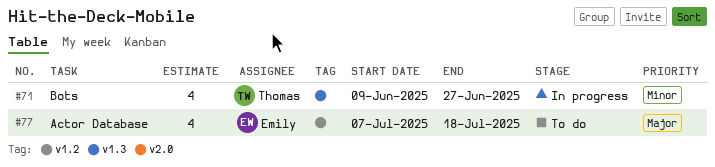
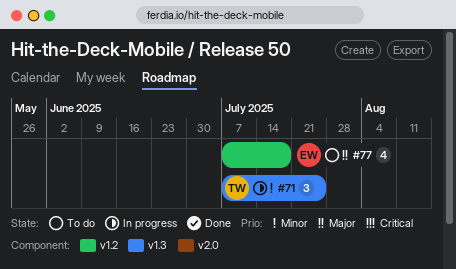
#71, estimate: 4 -> 3
#71, start: Jun 9 -> Jul 7
#71, due: Jun 27 -> Jul 25

